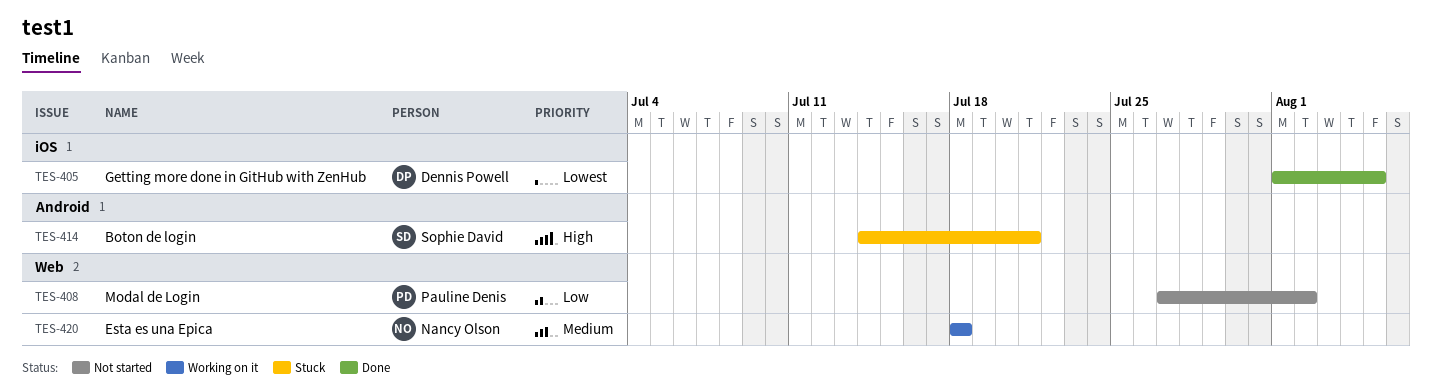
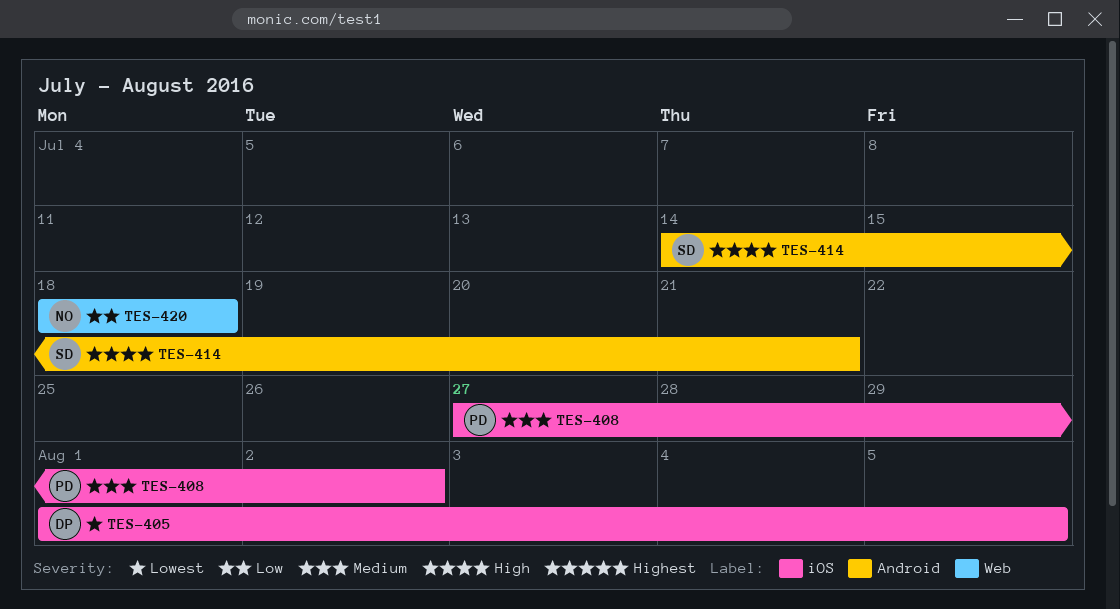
TES-408, priority: Low -> Medium
TES-408, label: Web -> iOS
TES-420, priority: Medium -> Low

